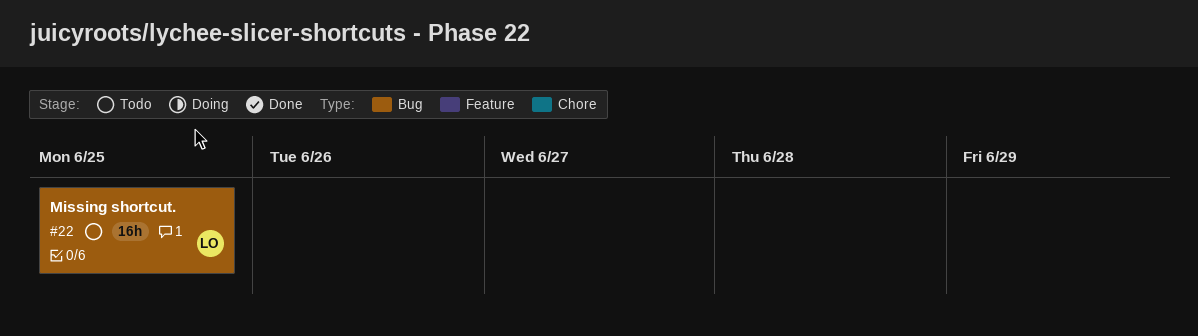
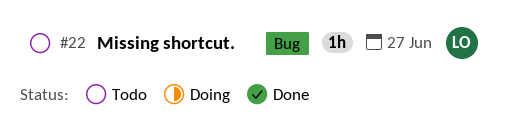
#22, estimate: 16h -> 1h
#22, due: Jun 25 -> Jun 27

